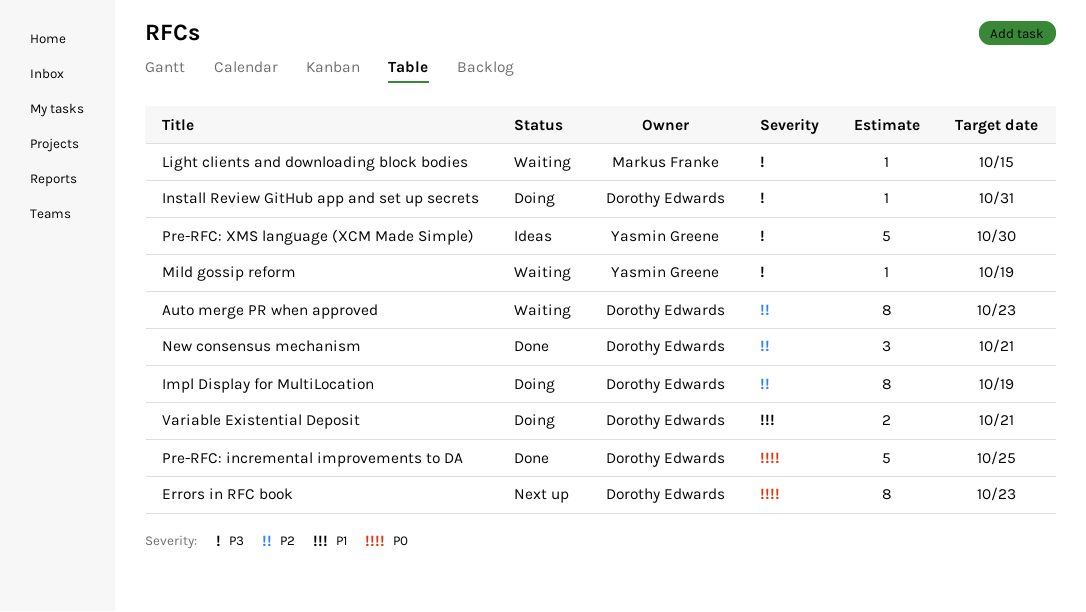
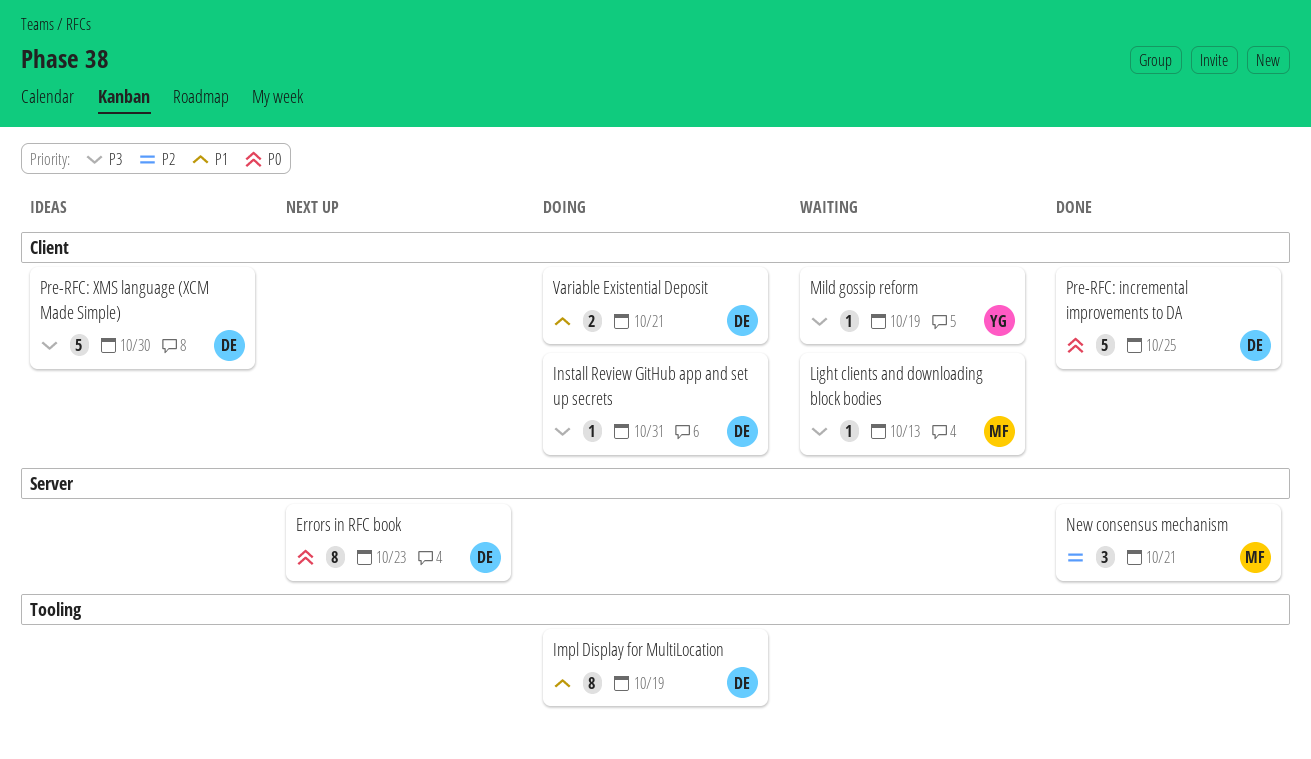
Auto merge PR when approved: present -> none
Impl Display for MultiLocation, priority: P2 -> P1
Light clients and downloading block bodies, due: Oct 15 -> Oct 13
New consensus mechanism, owner: Dorothy Edwards -> Markus Franke
Pre-RFC: XMS language (XCM Made Simple), owner: Yasmin Greene -> Dorothy Edwards

